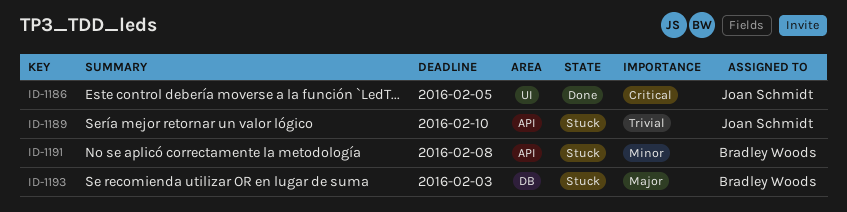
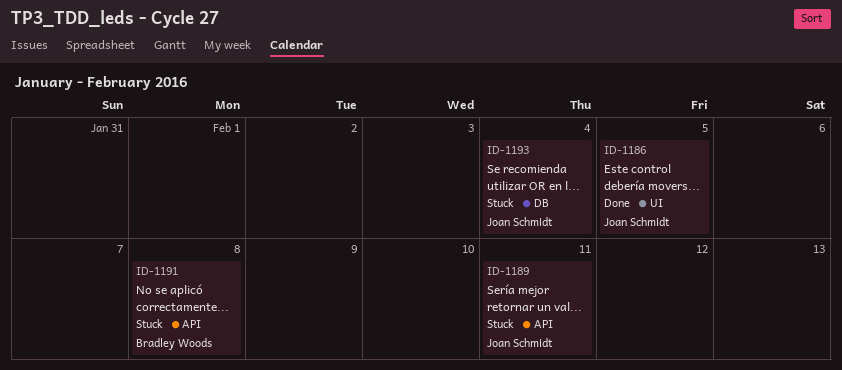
ID-1189, due: Feb 10 -> Feb 11
ID-1193, owner: Bradley Woods -> Joan Schmidt
ID-1193, due: Feb 3 -> Feb 4

